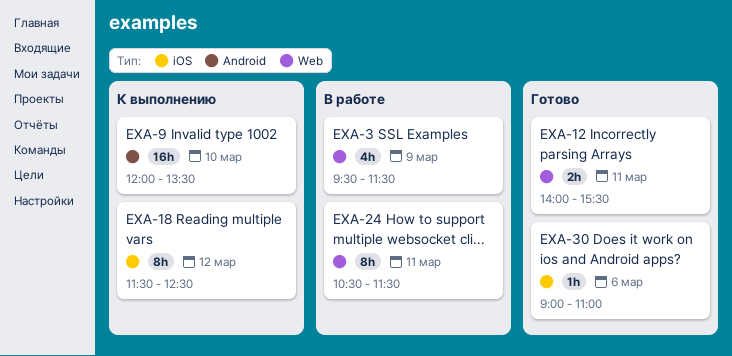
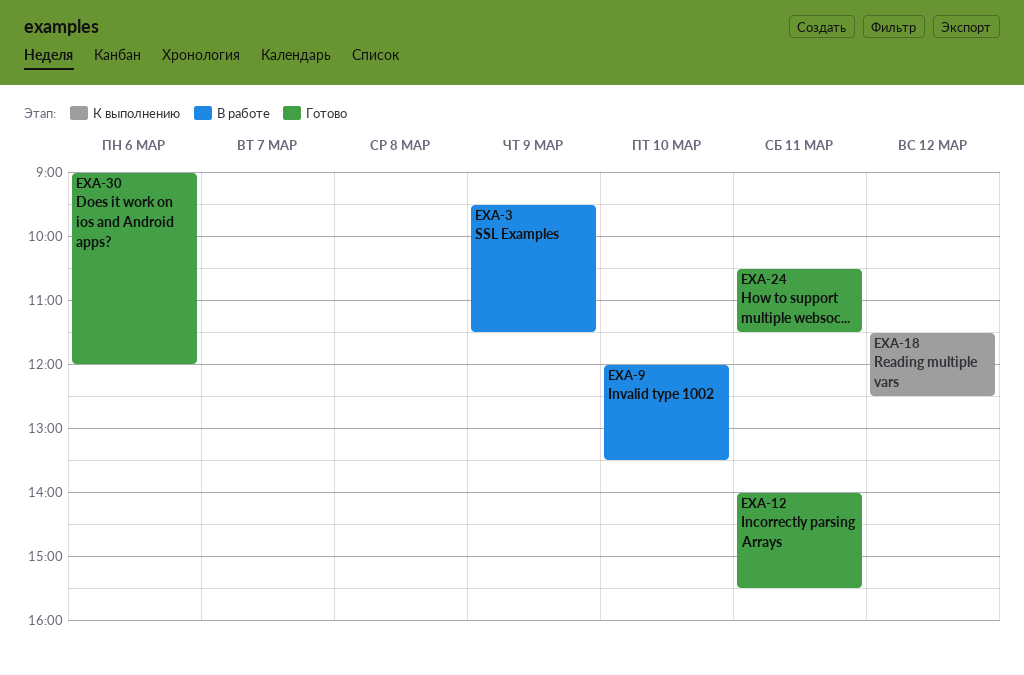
EXA-9, status: К выполнению -> В работе
EXA-24, status: В работе -> Готово
EXA-30, ends: 11:00 -> 12:00

